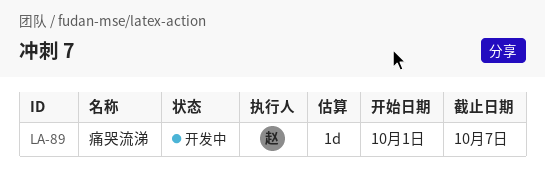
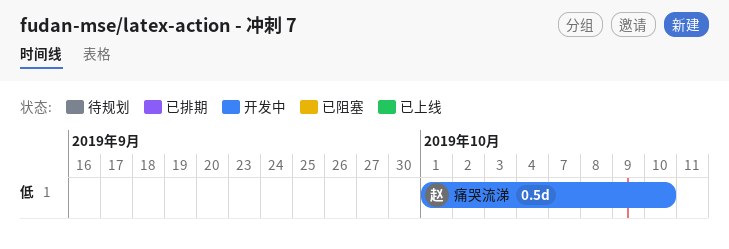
痛哭流涕, estimate: 1d -> 0.5d
痛哭流涕, due: Oct 7 -> Oct 10

